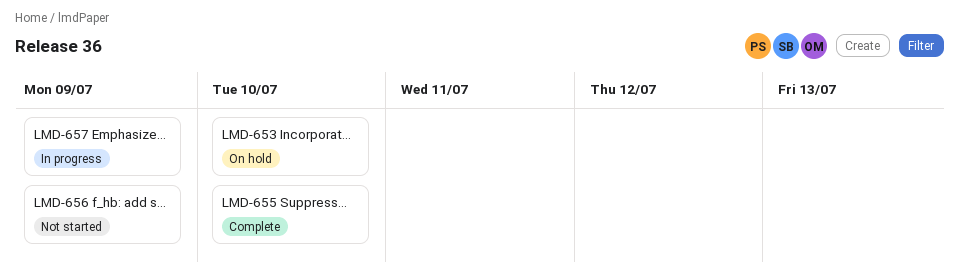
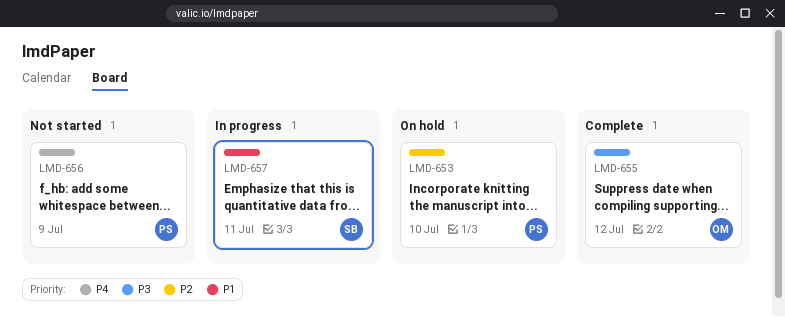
LMD-655, due: Jul 10 -> Jul 12
LMD-657, due: Jul 9 -> Jul 11

